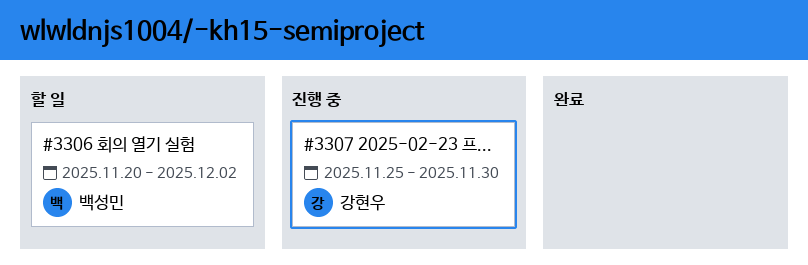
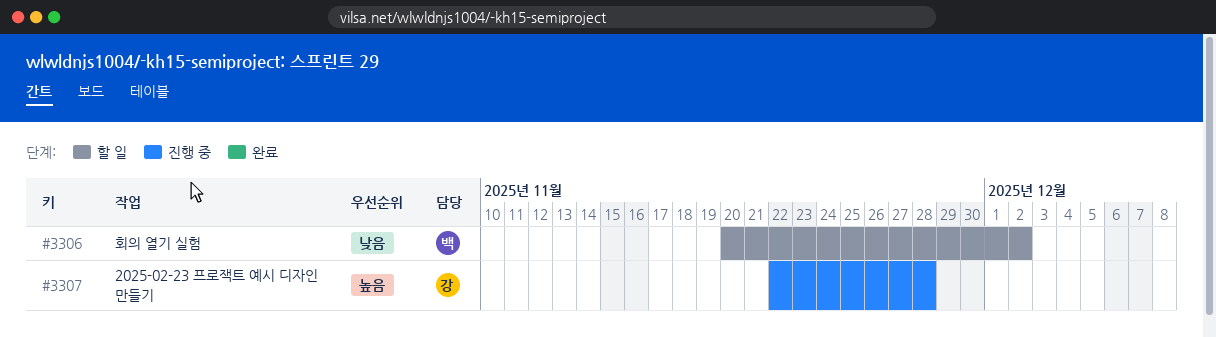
#3307, start: Nov 25 -> Nov 22
#3307, due: Nov 30 -> Nov 28

